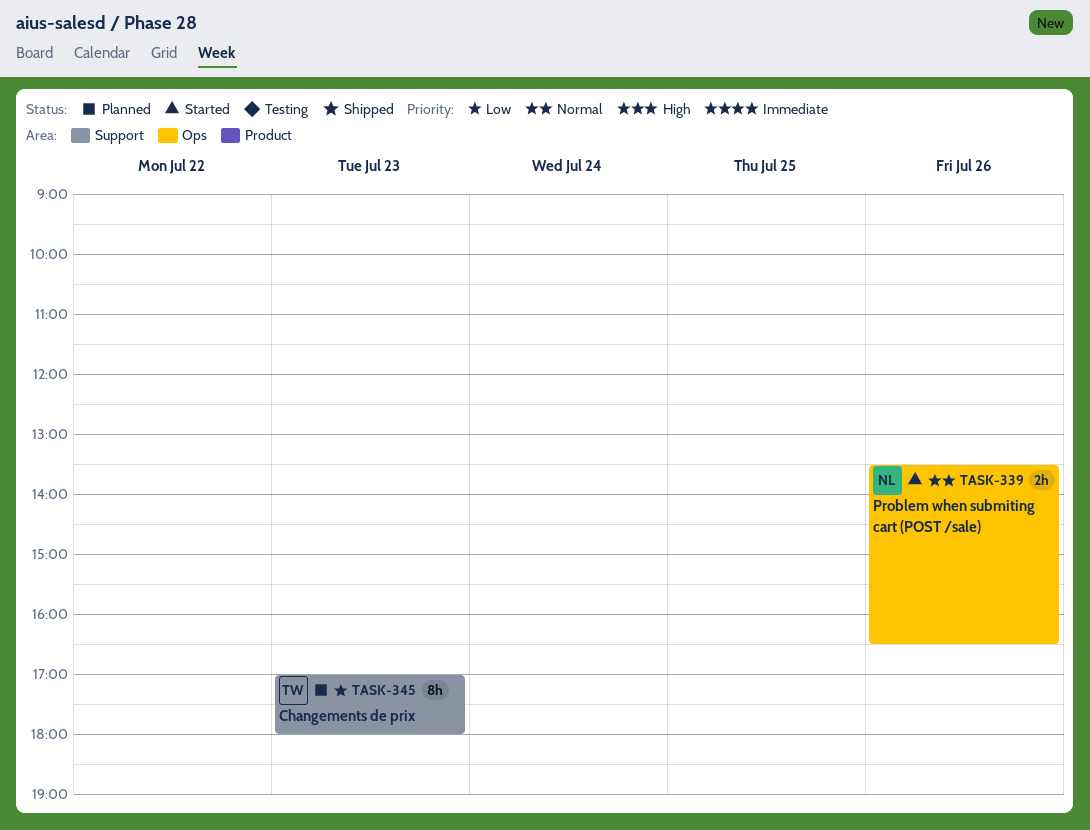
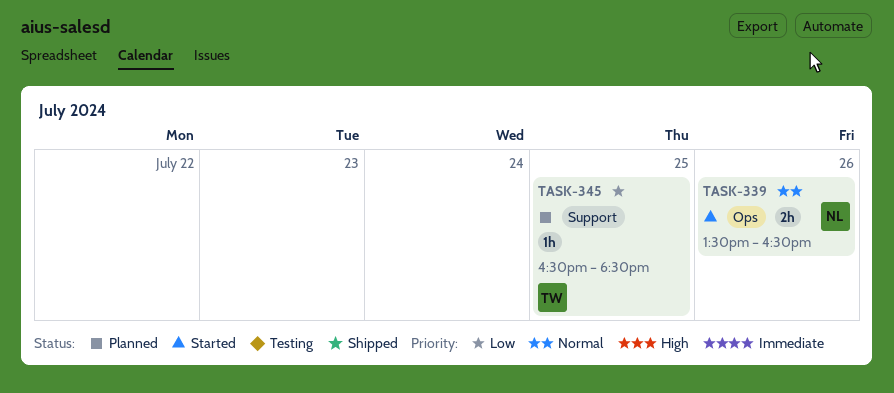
TASK-345, estimate: 8h -> 1h
TASK-345, day: Jul 23 -> Jul 25
TASK-345, begins: 17:00 -> 16:30
TASK-345, ends: 18:00 -> 18:30

